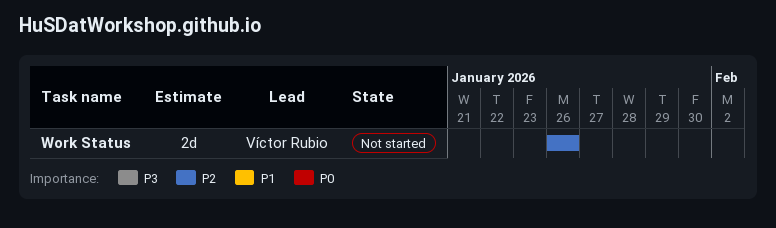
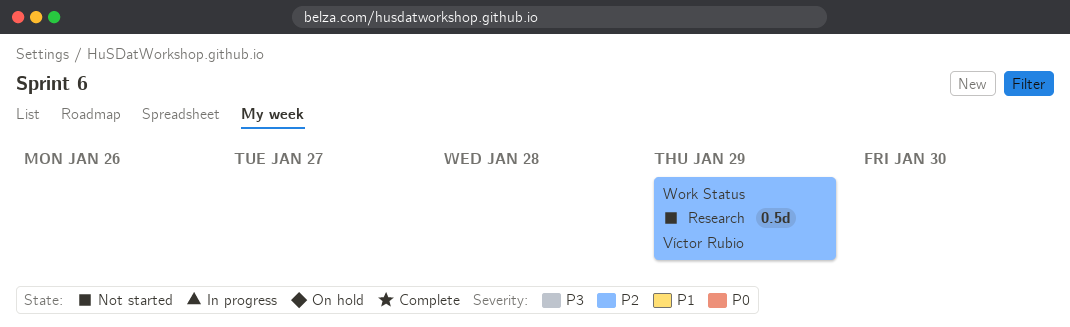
Work Status, estimate: 2d -> 0.5d
Work Status, due: Jan 26 -> Jan 29

